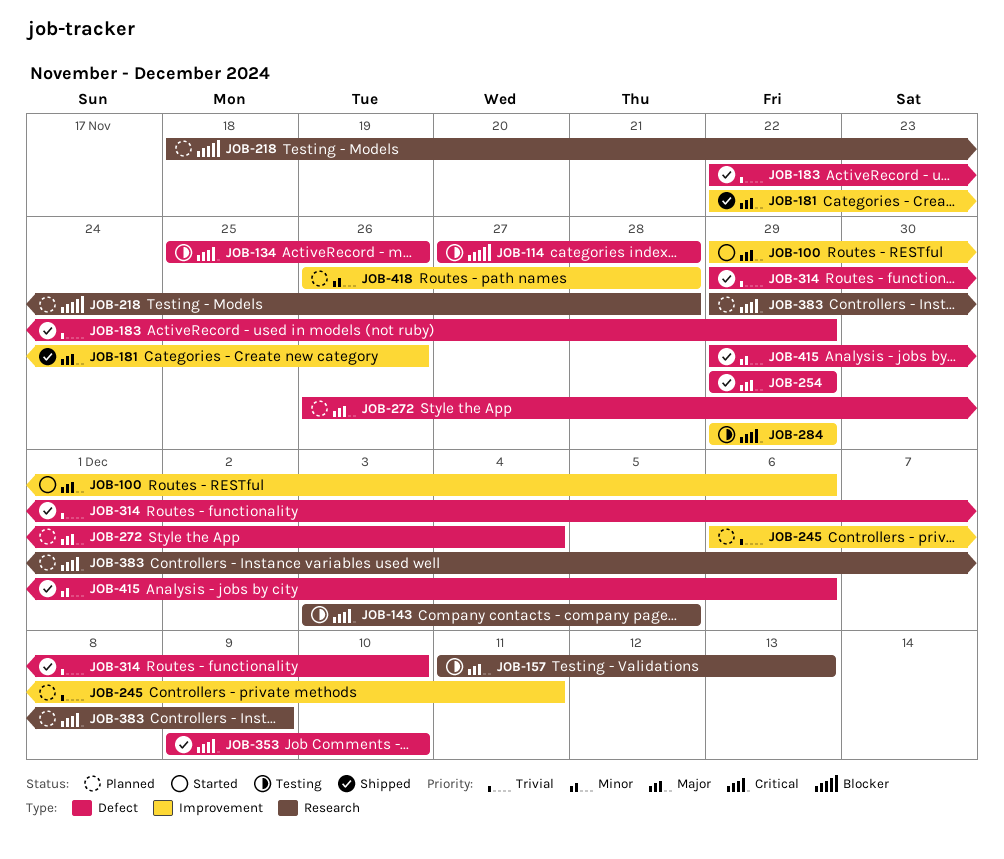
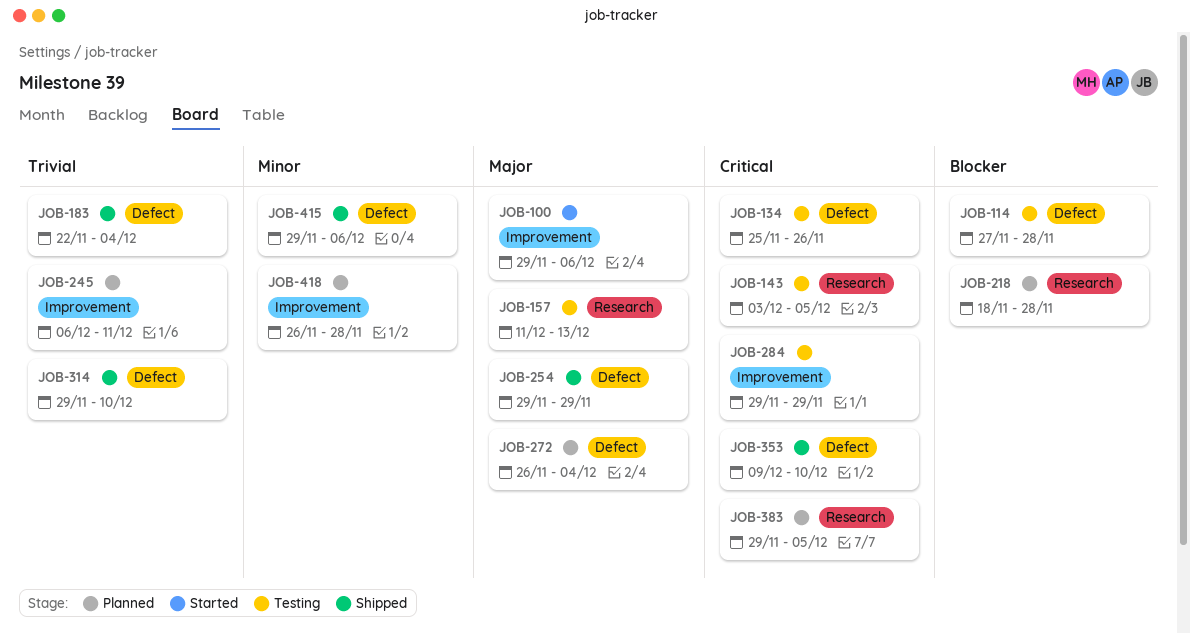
JOB-181: present -> none
JOB-183, due: Nov 29 -> Dec 4
JOB-383, due: Dec 9 -> Dec 5

